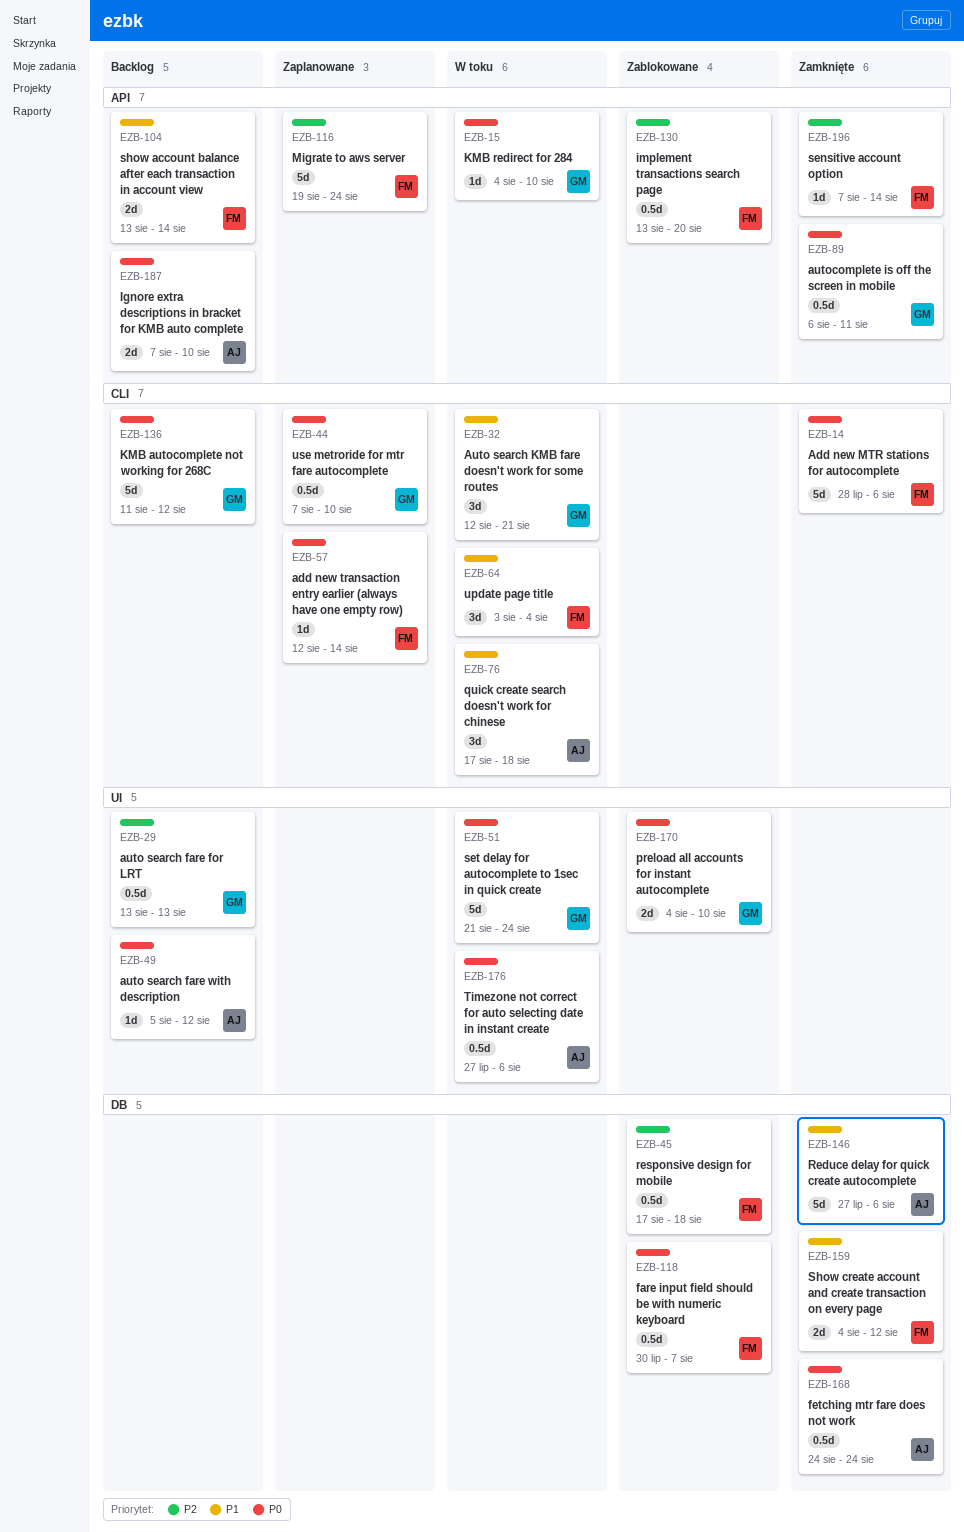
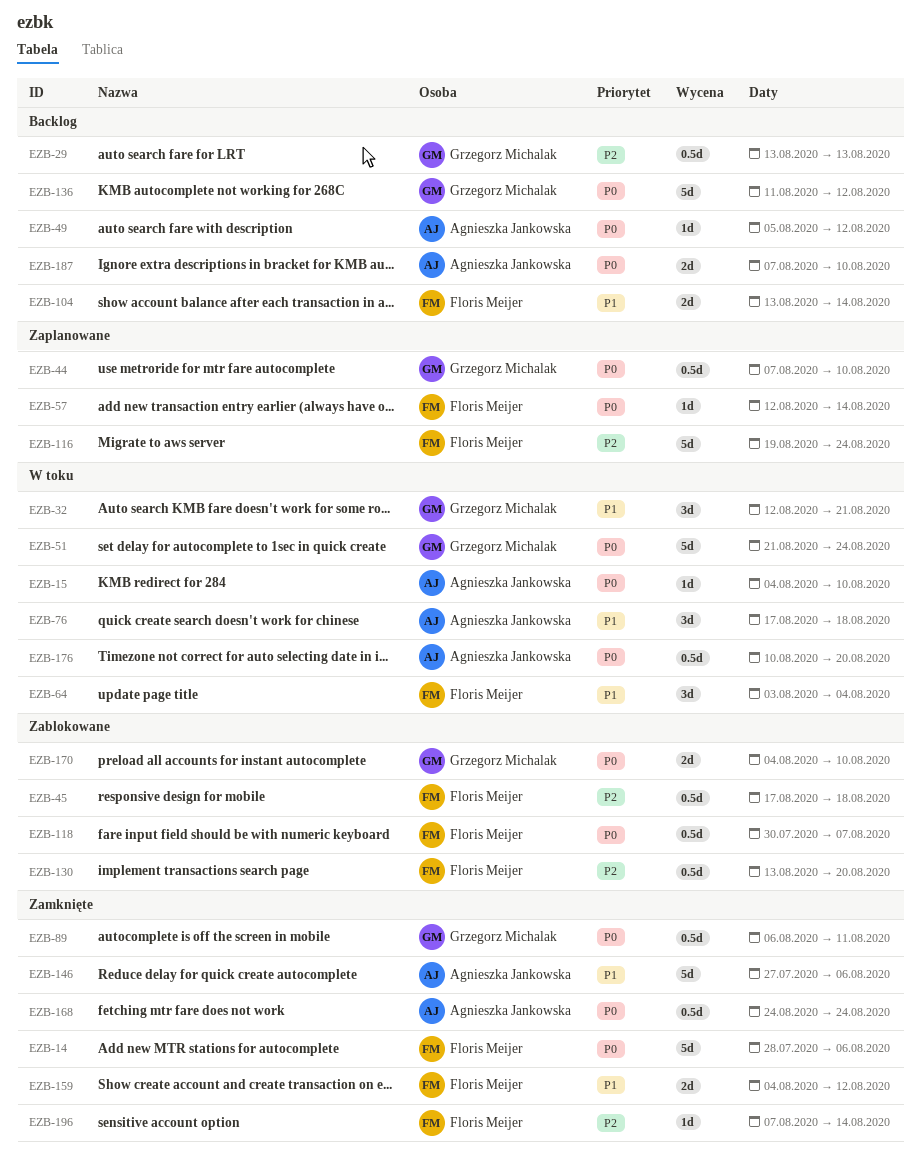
EZB-15, owner: Grzegorz Michalak -> Agnieszka Jankowska
EZB-176, start: Jul 27 -> Aug 10
EZB-176, due: Aug 6 -> Aug 20

